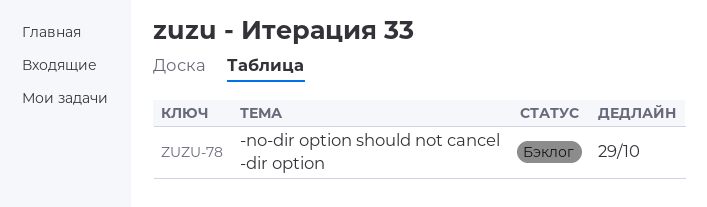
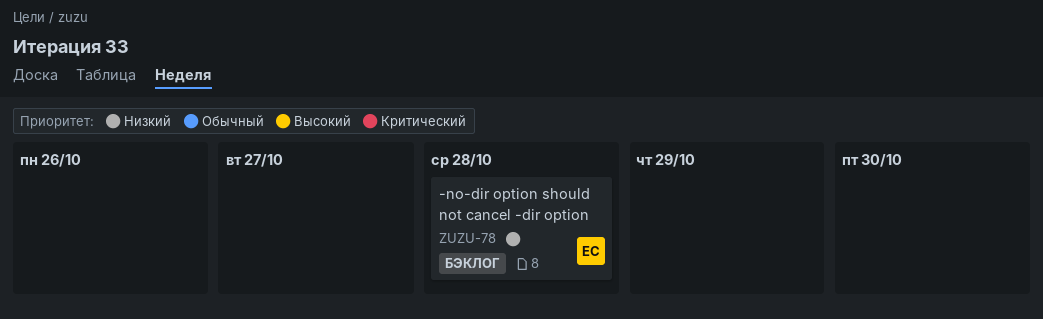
ZUZU-78, due: Oct 29 -> Oct 28

